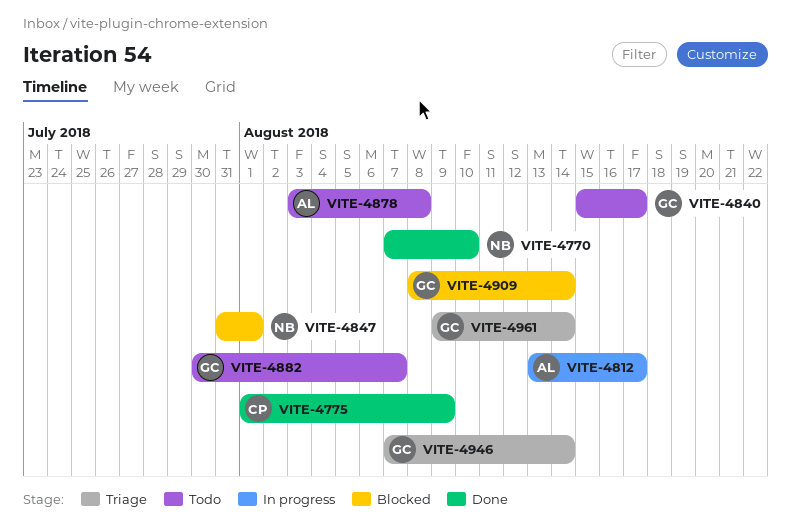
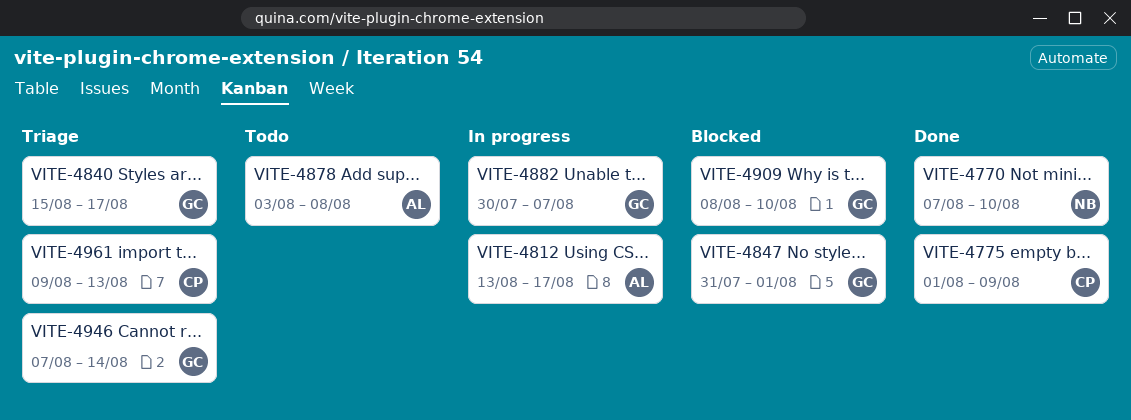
VITE-4840, status: Todo -> Triage
VITE-4847, owner: NB -> GC
VITE-4882, status: Todo -> In progress
VITE-4909, due: Aug 14 -> Aug 10
VITE-4961, owner: GC -> CP
VITE-4961, due: Aug 14 -> Aug 13

